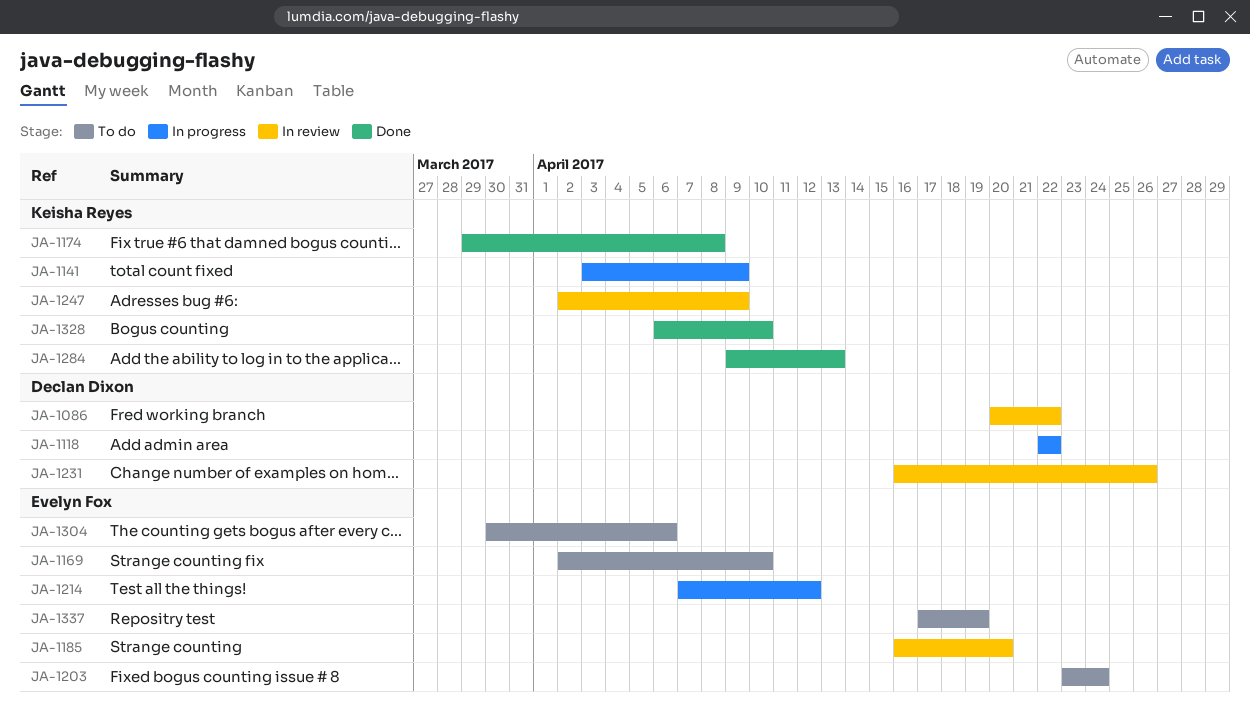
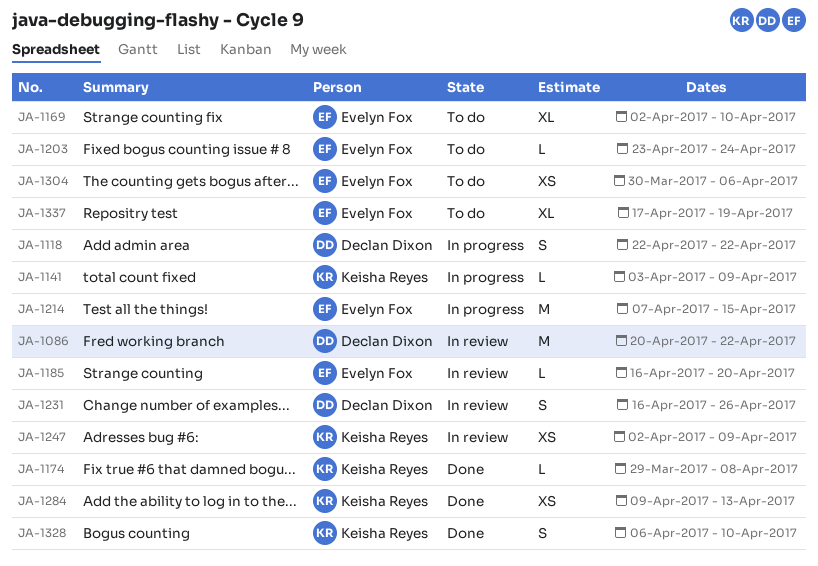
JA-1214, due: Apr 12 -> Apr 15

